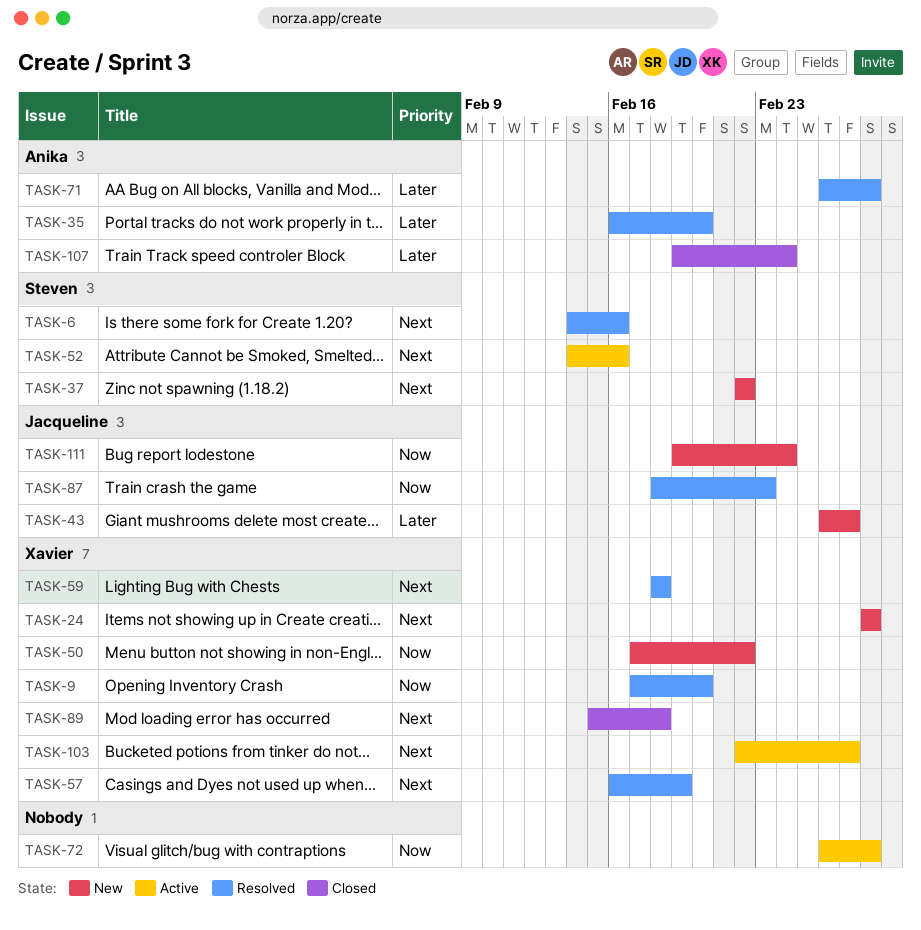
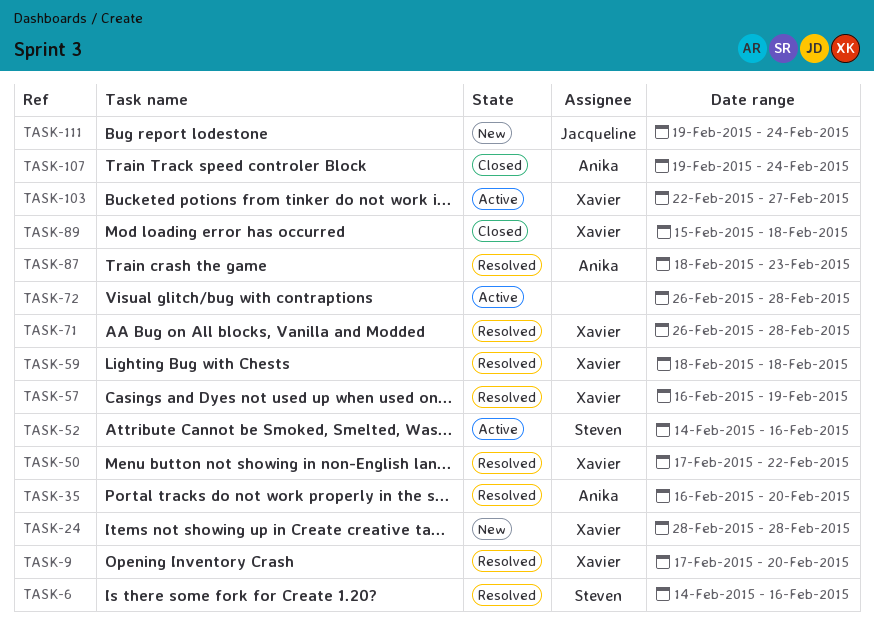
TASK-37: present -> none
TASK-43: present -> none
TASK-50, status: New -> Resolved
TASK-71, owner: Anika -> Xavier
TASK-87, owner: Jacqueline -> Anika

